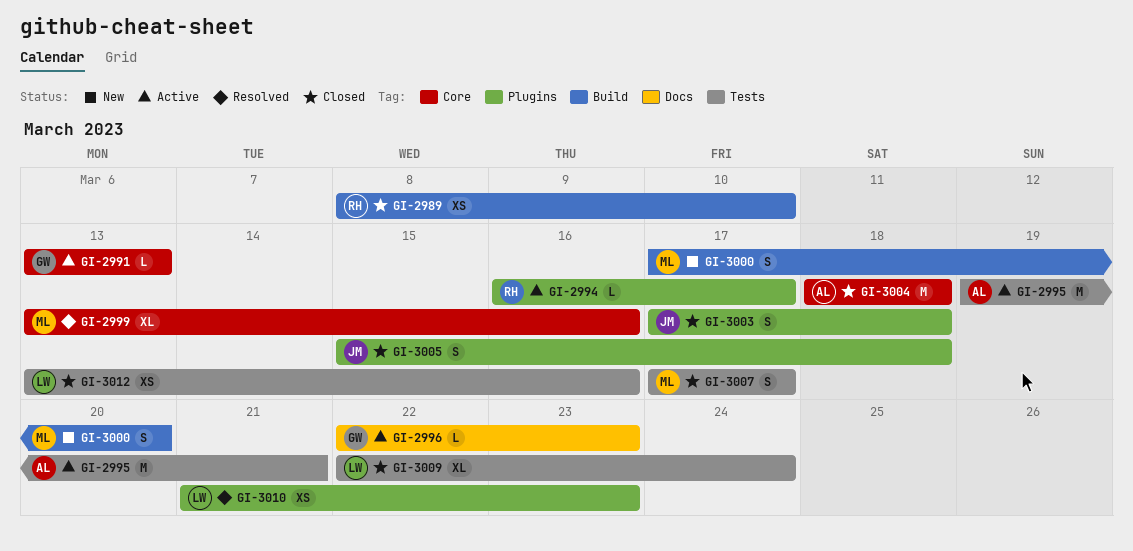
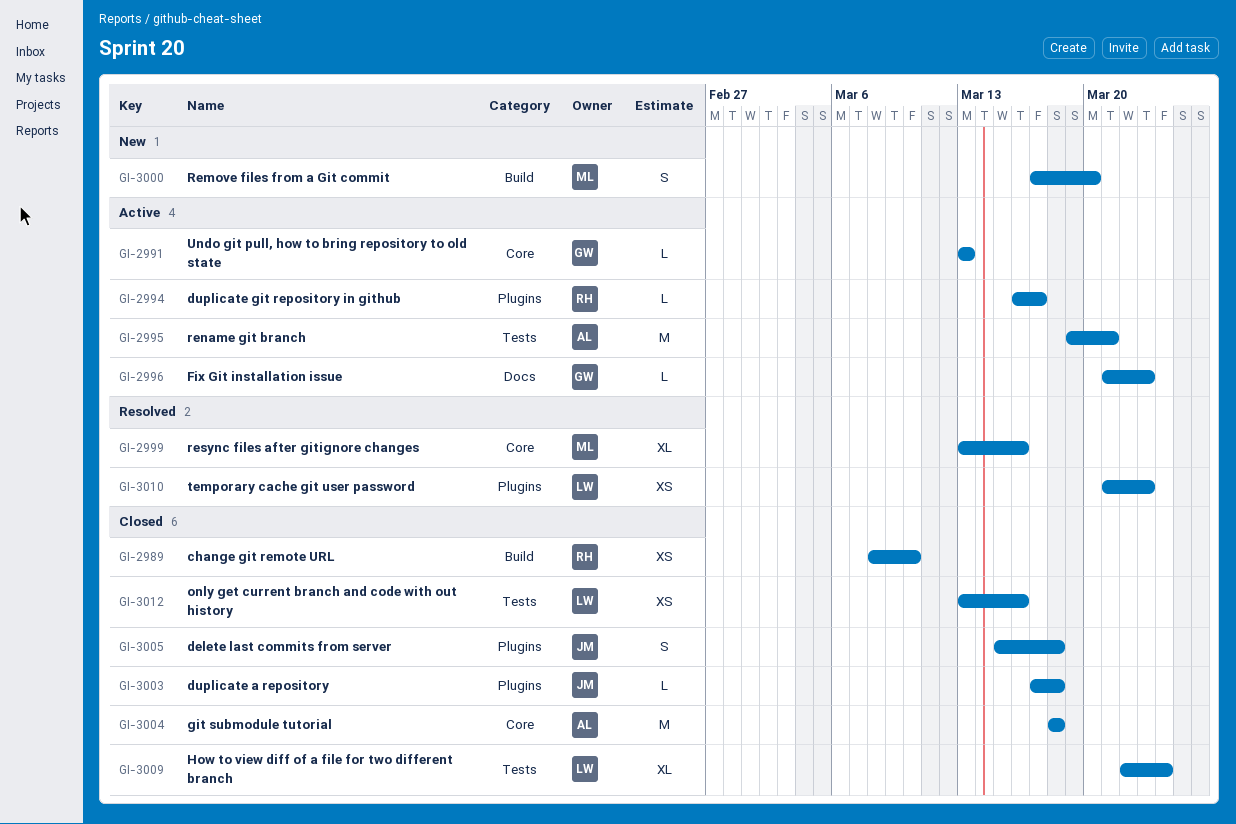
GI-2996, start: Mar 22 -> Mar 21
GI-3003, estimate: S -> L
GI-3007: present -> none

